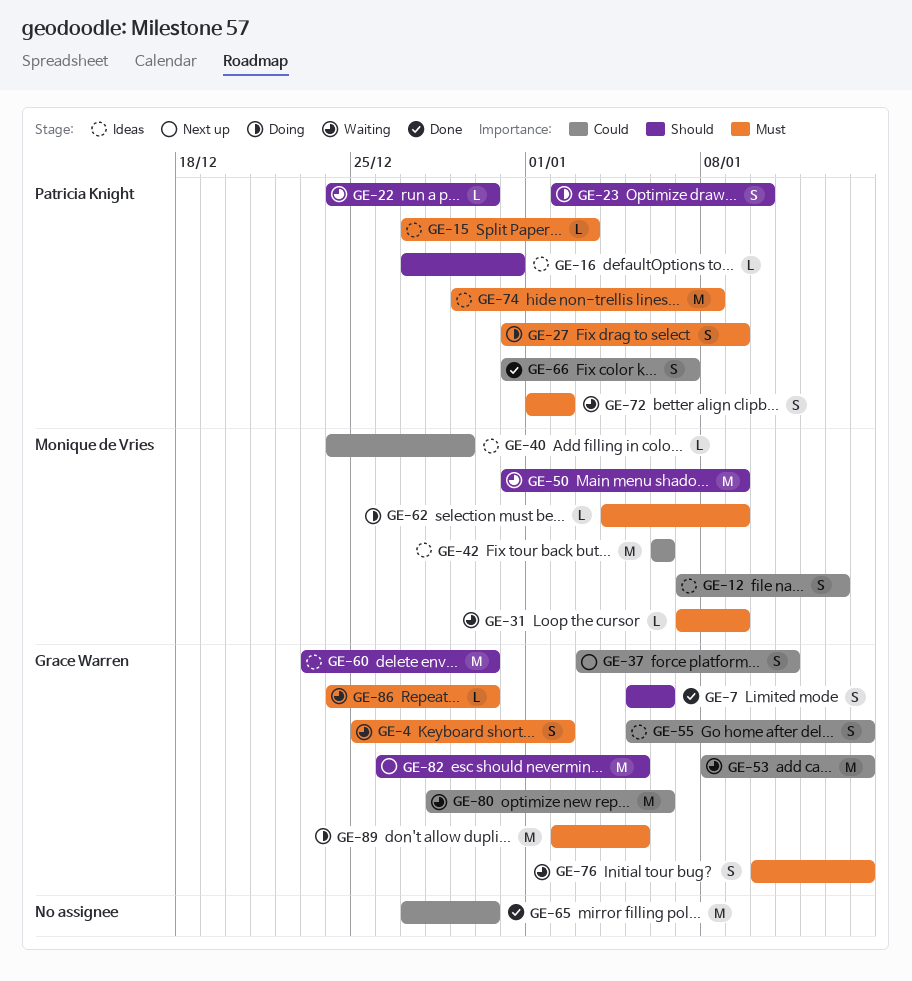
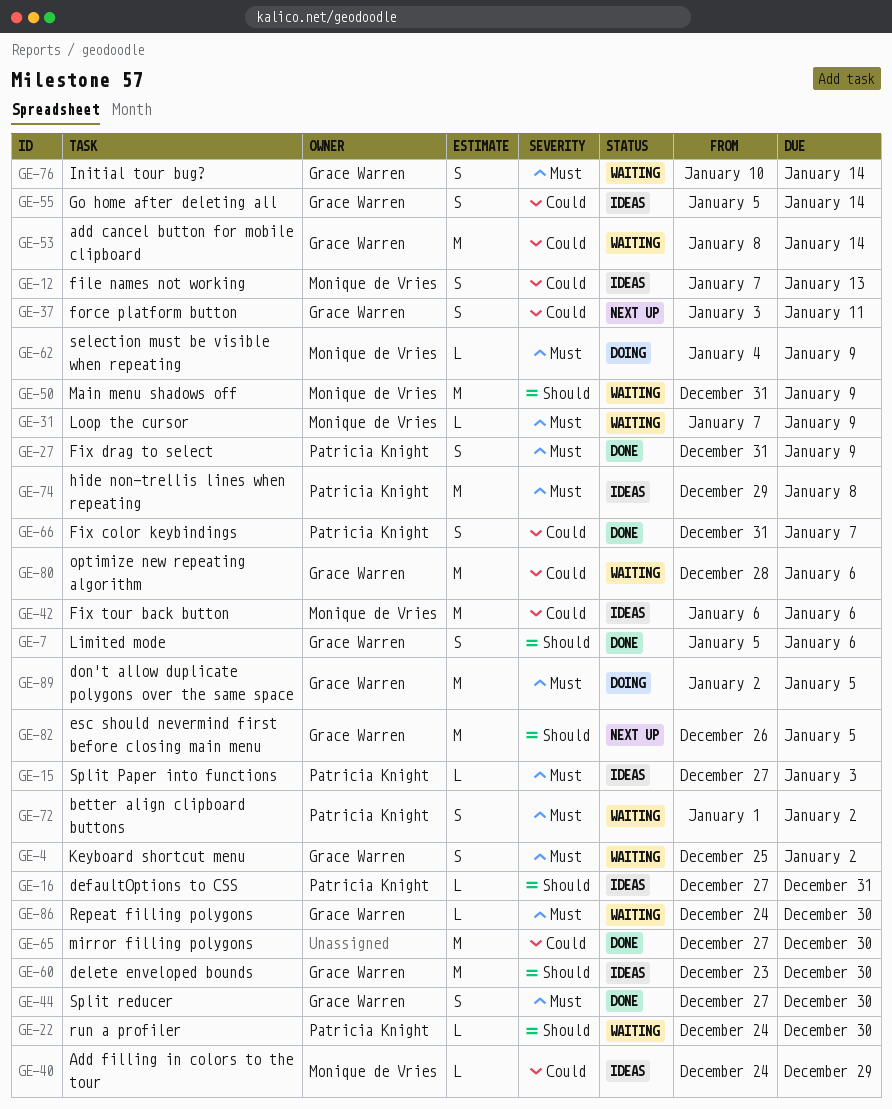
GE-23: present -> none
GE-27, status: Doing -> Done
GE-44: none -> present

